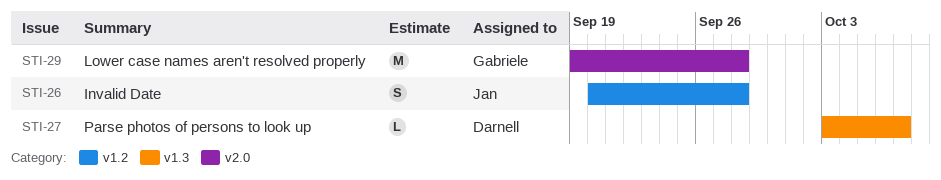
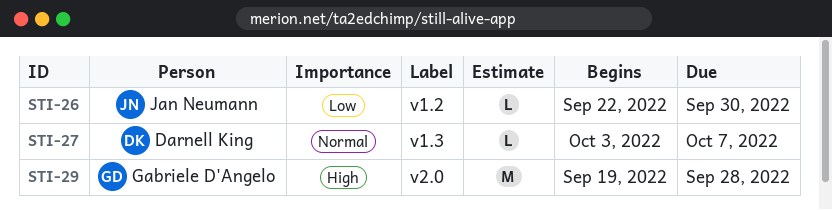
STI-26, estimate: S -> L
STI-26, start: Sep 20 -> Sep 22
STI-26, due: Sep 28 -> Sep 30

